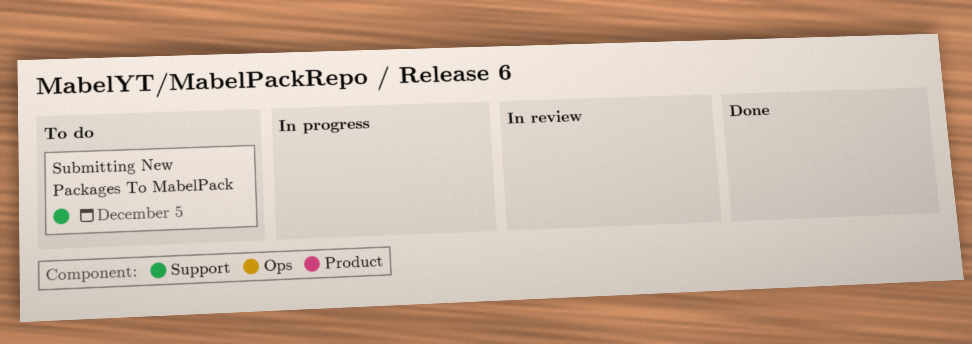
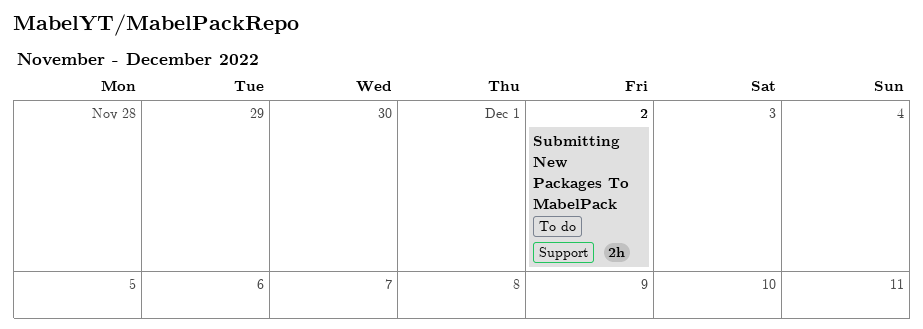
Submitting New Packages To MabelPack, due: Dec 5 -> Dec 2

